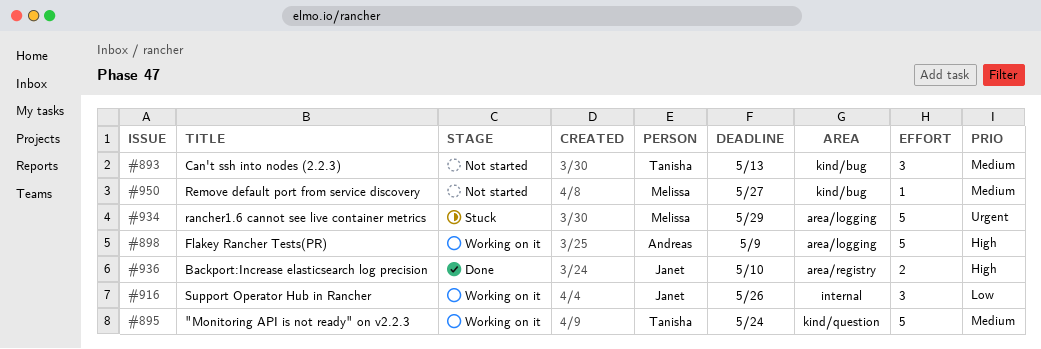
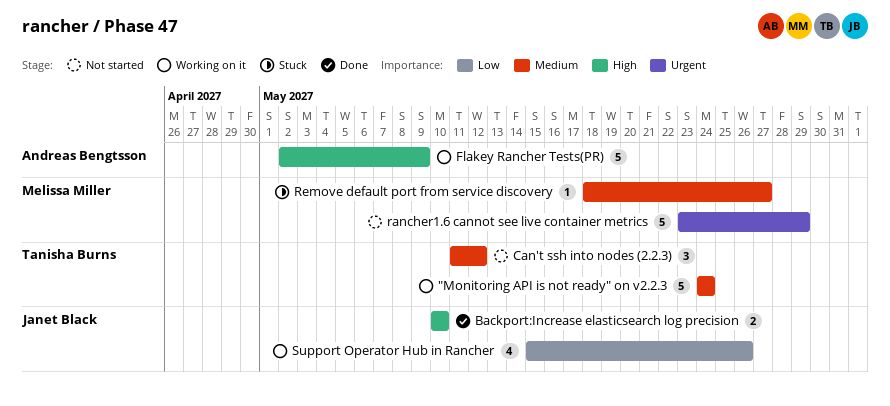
Can't ssh into nodes (2.2.3), due: May 13 -> May 12
rancher1.6 cannot see live container metrics, status: Stuck -> Not started
Remove default port from service discovery, status: Not started -> Stuck
Support Operator Hub in Rancher, estimate: 3 -> 4

